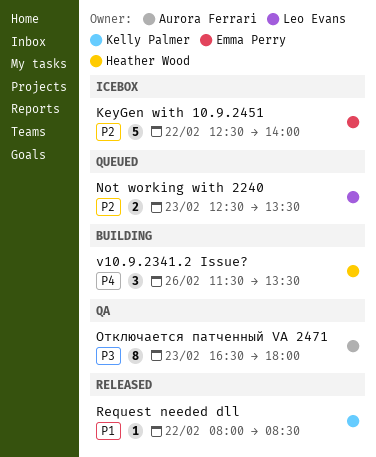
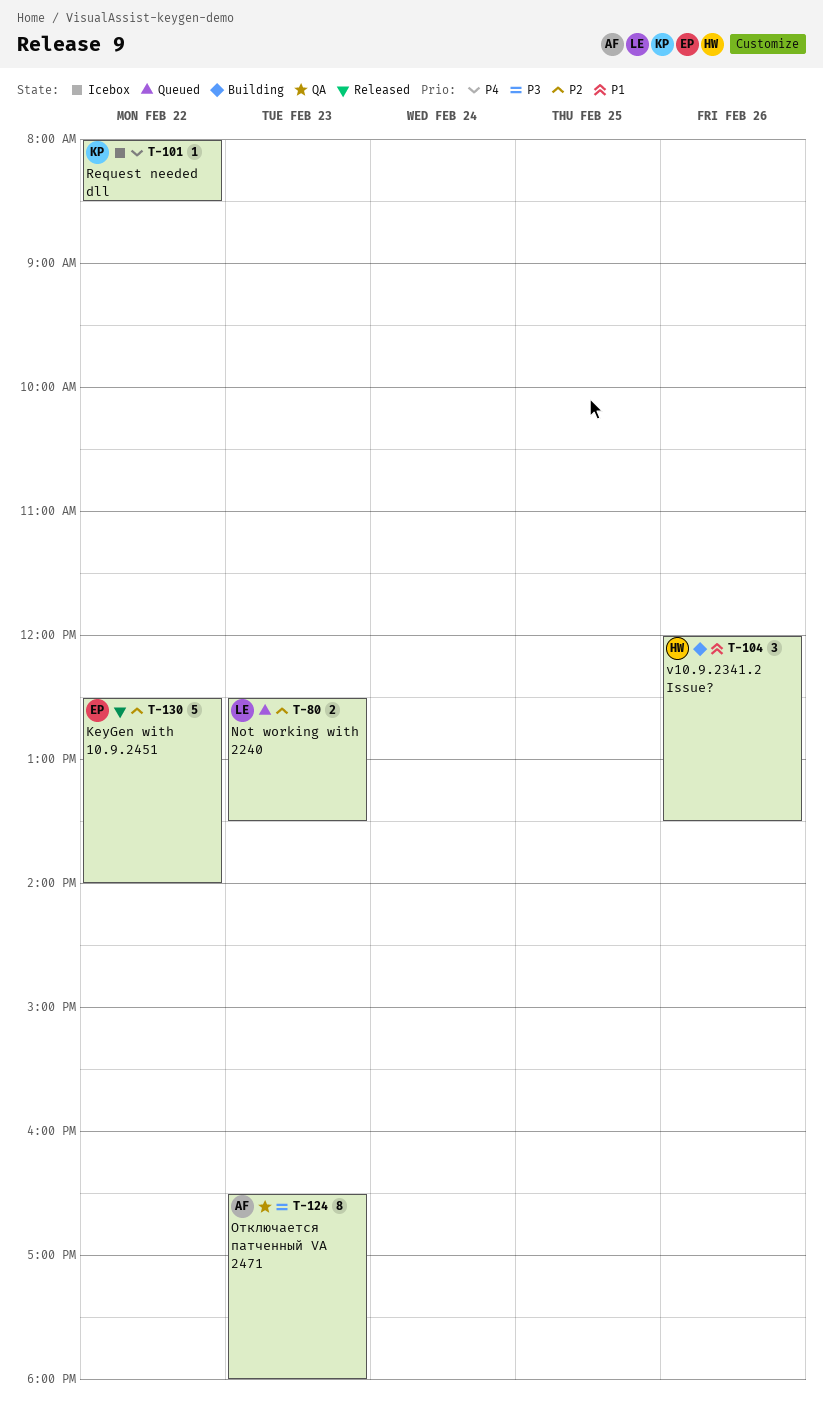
KeyGen with 10.9.2451, status: Icebox -> Released
Request needed dll, status: Released -> Icebox
Request needed dll, priority: P1 -> P4
v10.9.2341.2 Issue?, priority: P4 -> P1
v10.9.2341.2 Issue?, begins: 11:30 -> 12:00

